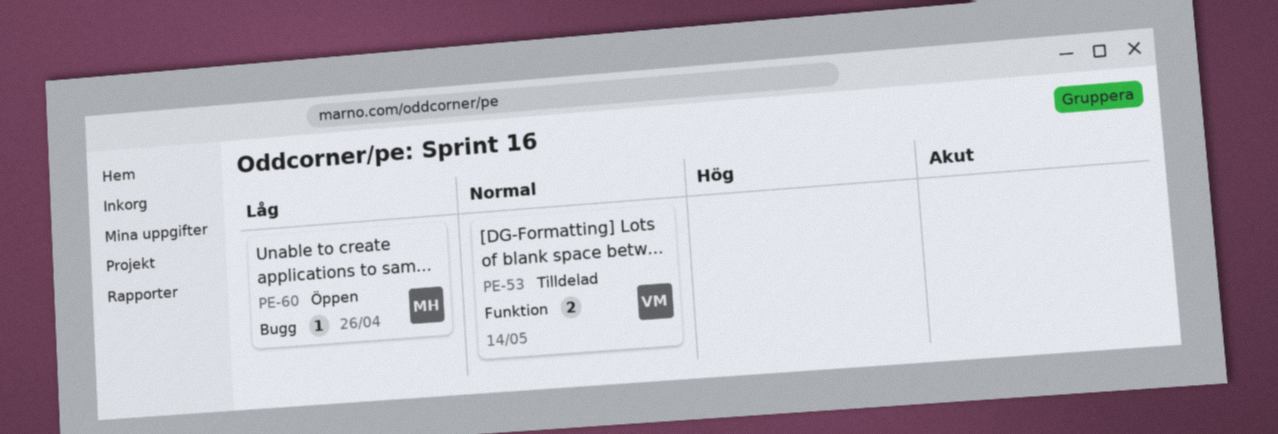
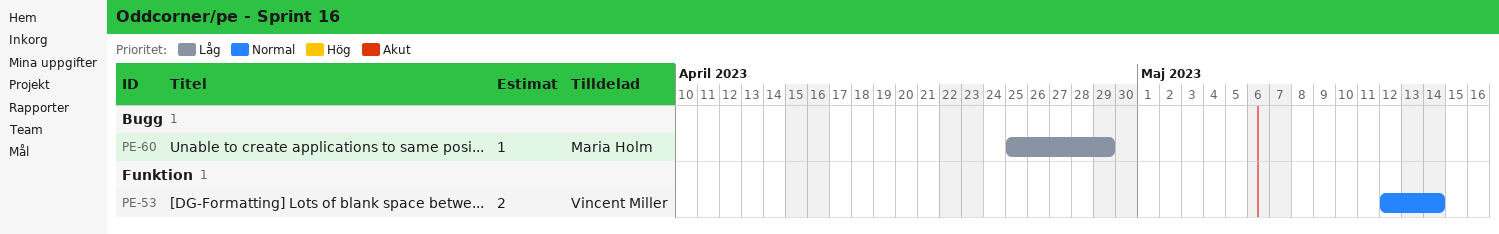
PE-60, due: Apr 26 -> Apr 29

